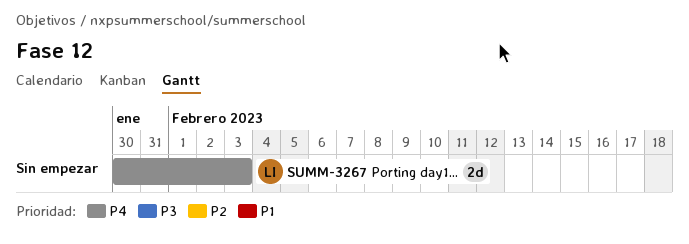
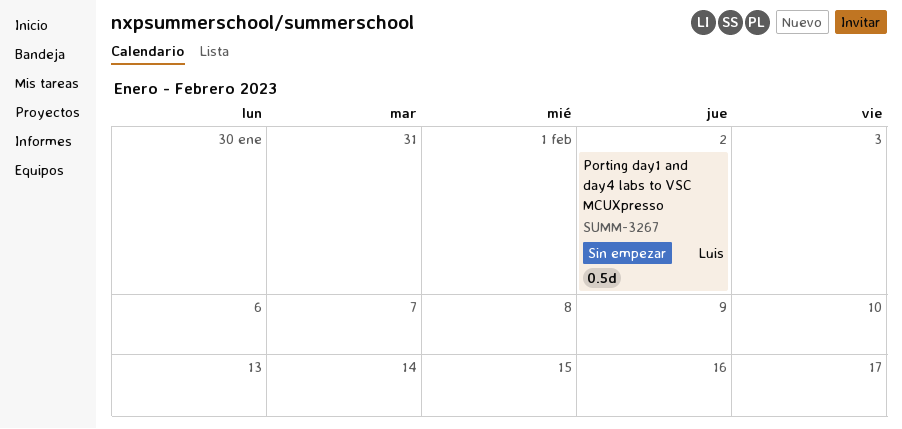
SUMM-3267, estimate: 2d -> 0.5d
SUMM-3267, due: Feb 3 -> Feb 2

